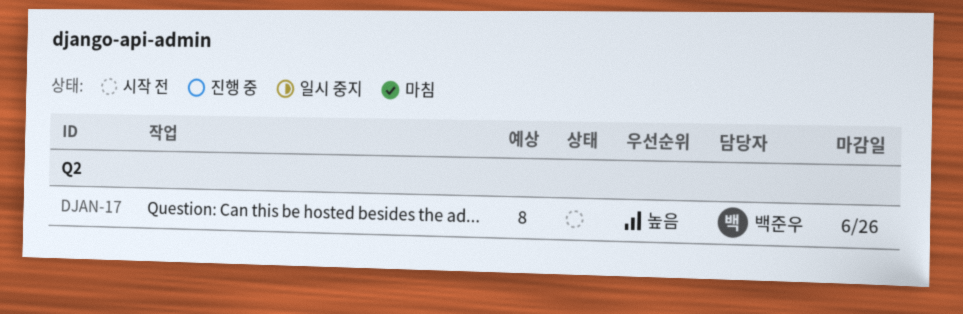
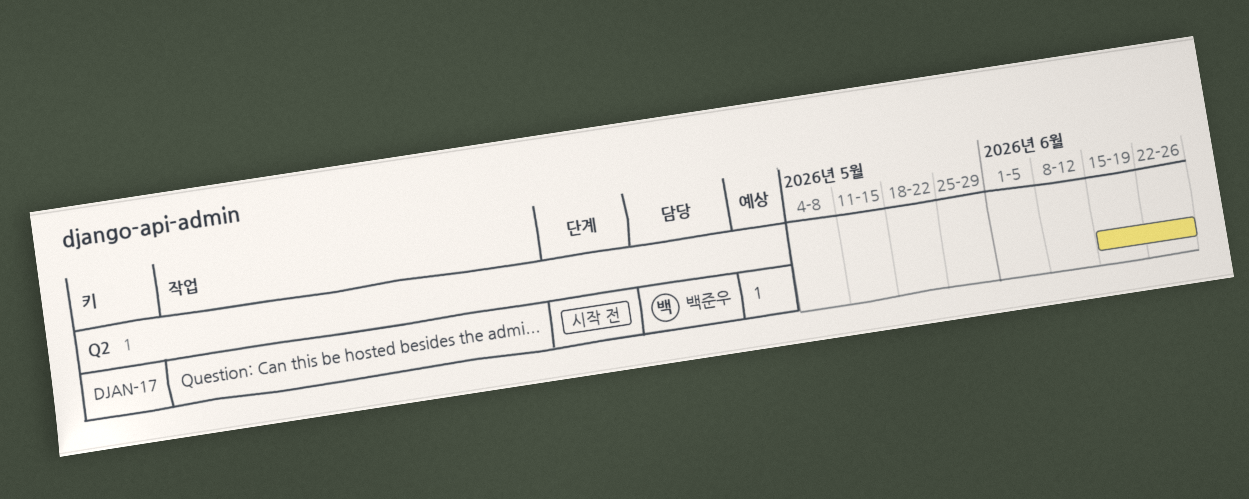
DJAN-17, estimate: 8 -> 1

